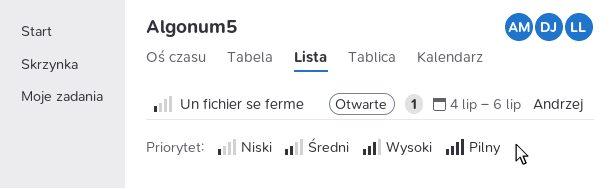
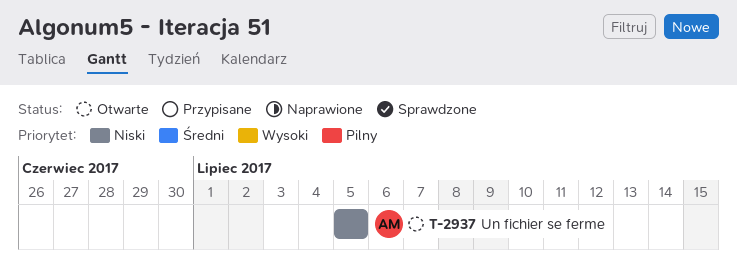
Un fichier se ferme, start: Jul 4 -> Jul 5
Un fichier se ferme, due: Jul 6 -> Jul 5

